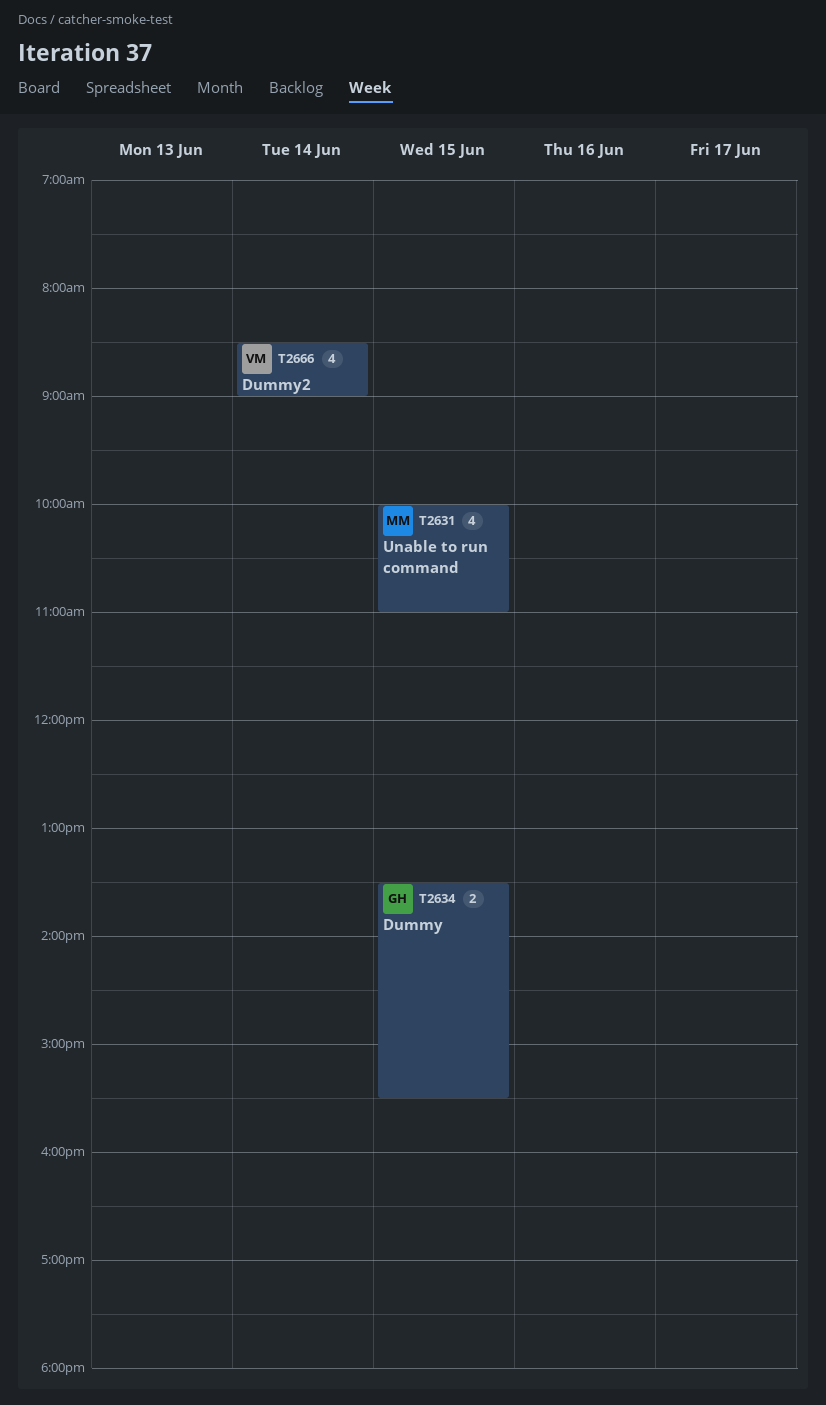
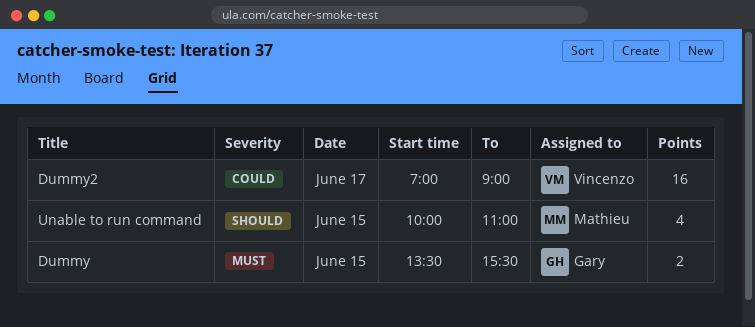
Dummy2, estimate: 4 -> 16
Dummy2, day: Jun 14 -> Jun 17
Dummy2, begins: 08:30 -> 07:00

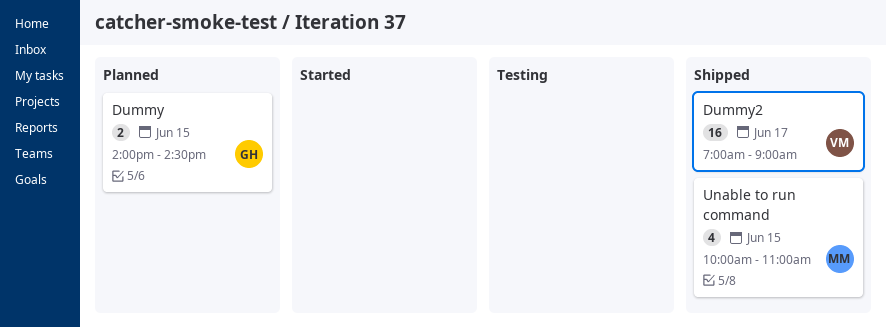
Dummy, begins: 13:30 -> 14:00
Dummy, ends: 15:30 -> 14:30

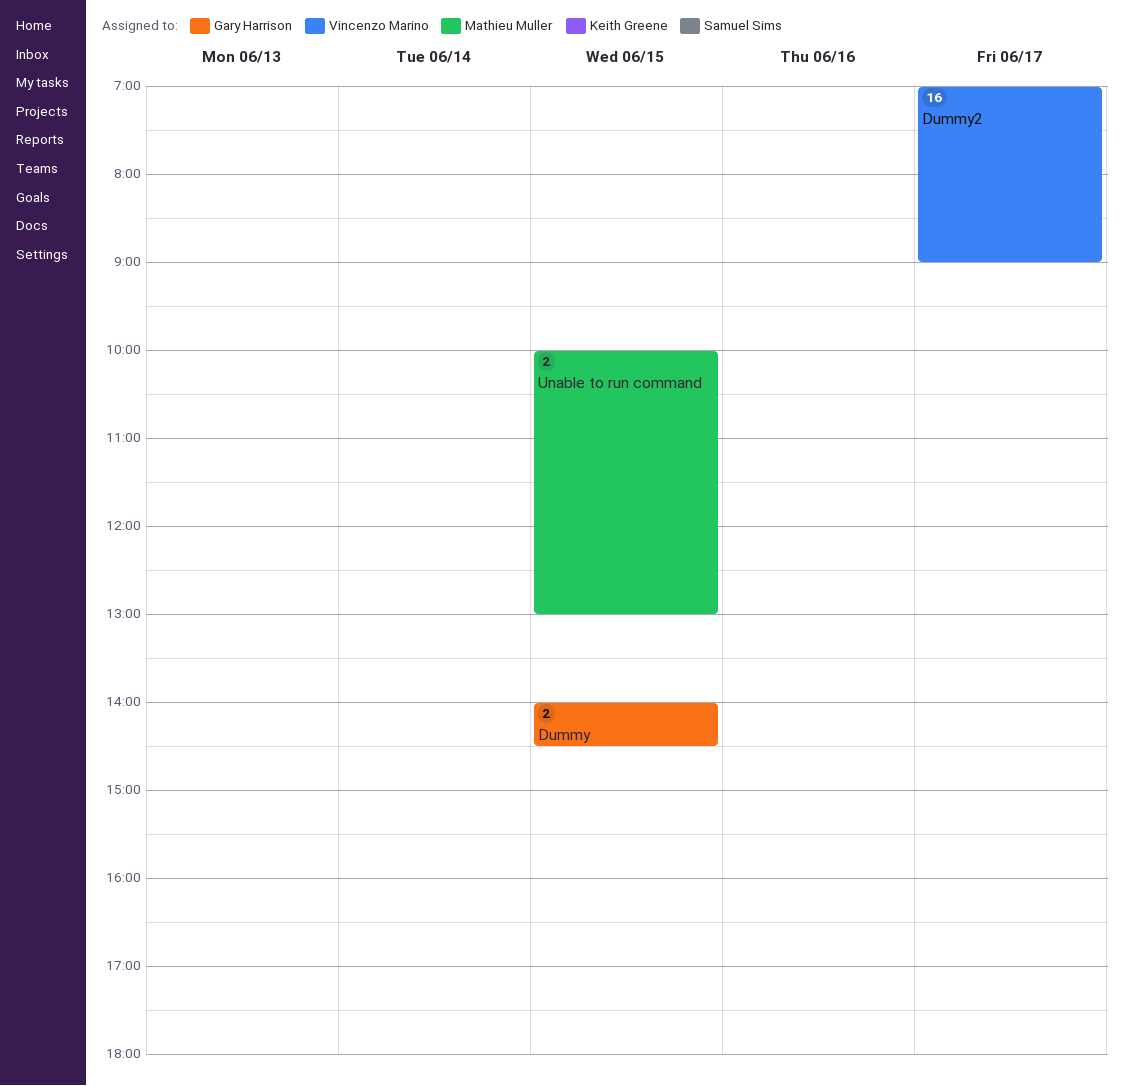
Unable to run command, estimate: 4 -> 2
Unable to run command, ends: 11:00 -> 13:00

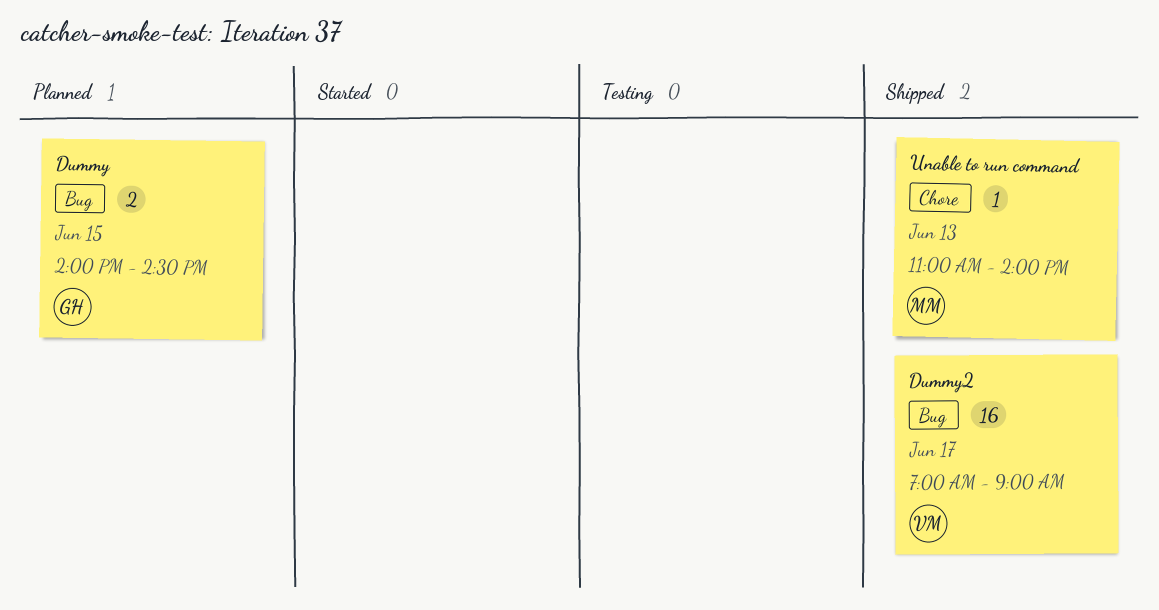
Unable to run command, estimate: 2 -> 1
Unable to run command, day: Jun 15 -> Jun 13
Unable to run command, begins: 10:00 -> 11:00
Unable to run command, ends: 13:00 -> 14:00

